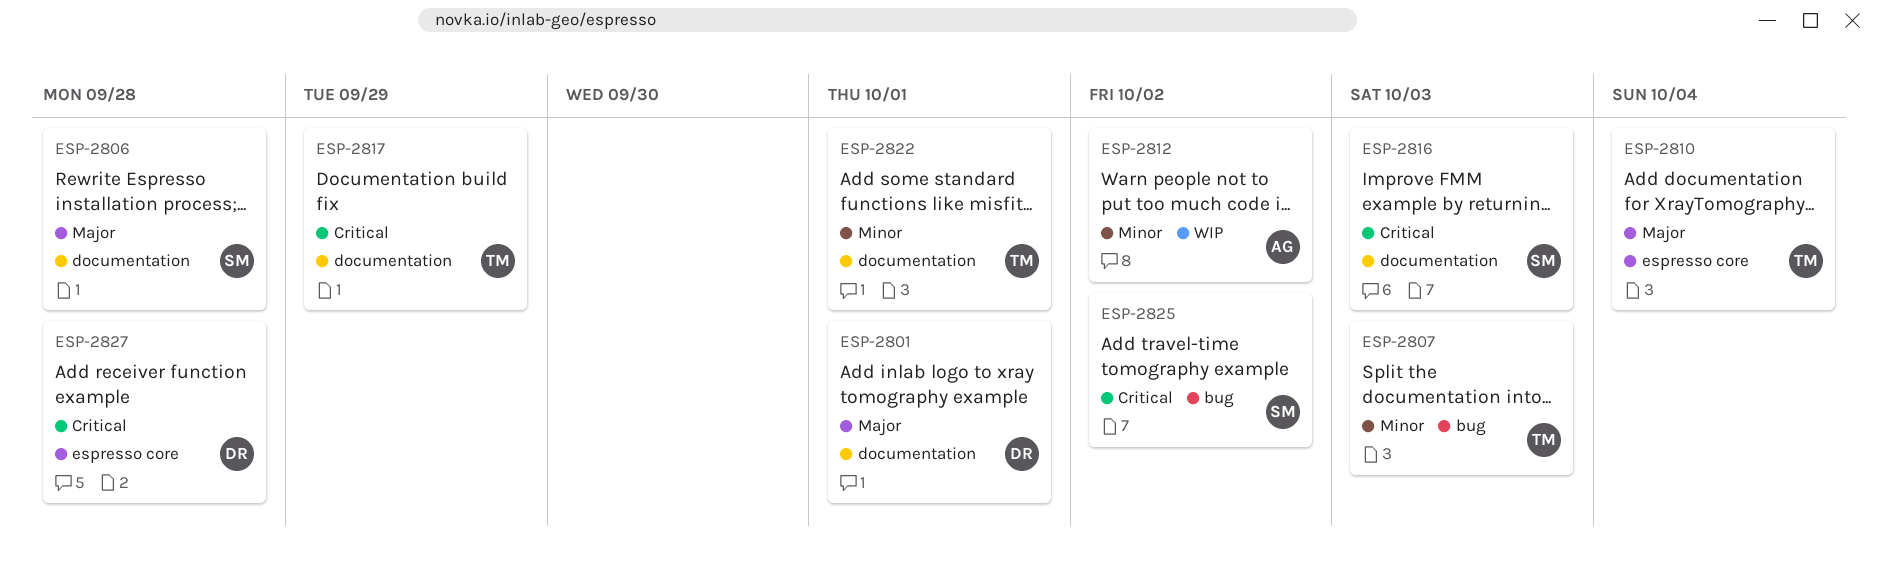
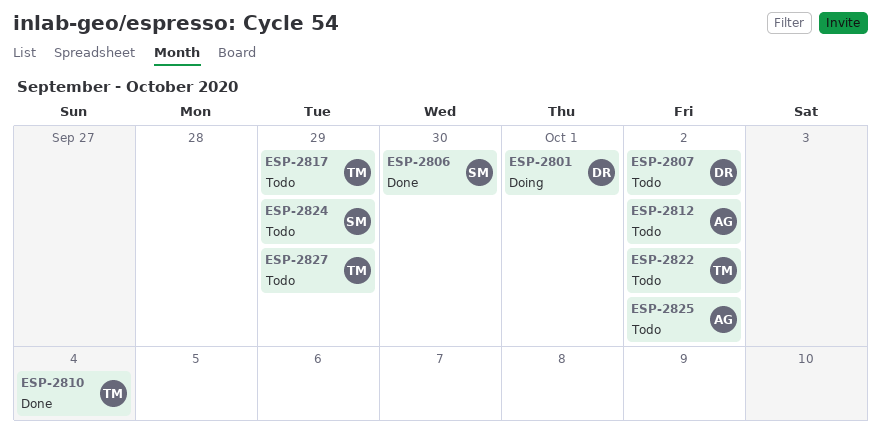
ESP-2806, due: Sep 28 -> Sep 30
ESP-2807, owner: TM -> DR
ESP-2807, due: Oct 3 -> Oct 2
ESP-2816: present -> none
ESP-2822, due: Oct 1 -> Oct 2
ESP-2824: none -> present
ESP-2825, owner: SM -> AG
ESP-2827, owner: DR -> TM
ESP-2827, due: Sep 28 -> Sep 29

